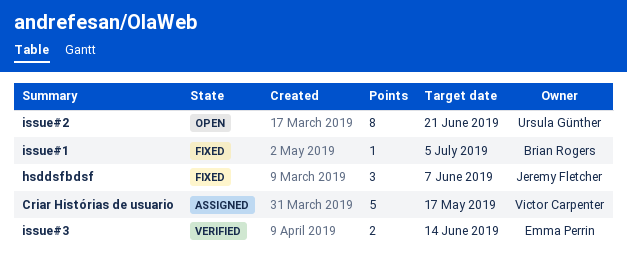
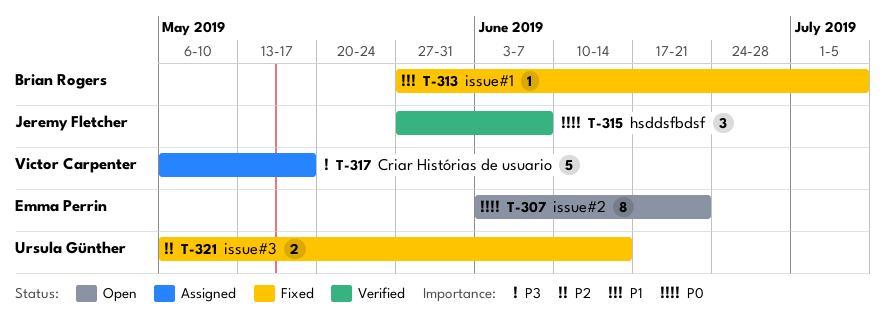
hsddsfbdsf, status: Fixed -> Verified
issue#2, owner: Ursula Günther -> Emma Perrin
issue#3, status: Verified -> Fixed
issue#3, owner: Emma Perrin -> Ursula Günther

